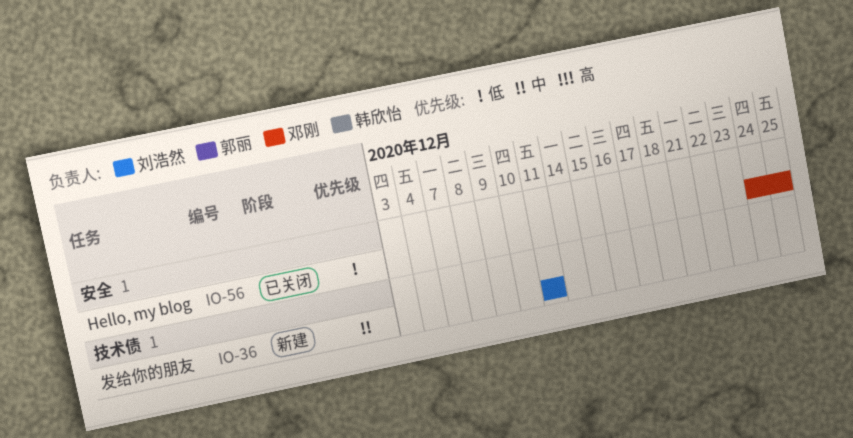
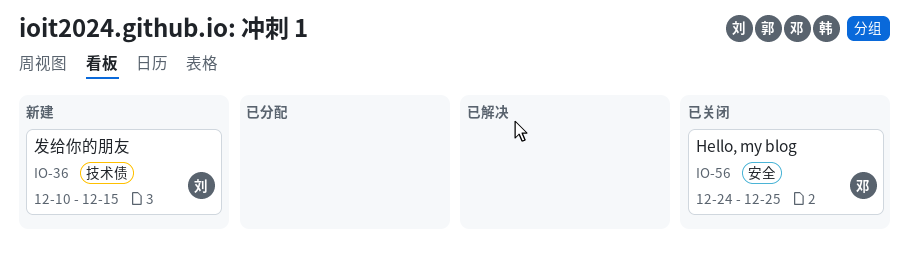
IO-36, start: Dec 11 -> Dec 10
IO-36, due: Dec 11 -> Dec 15

